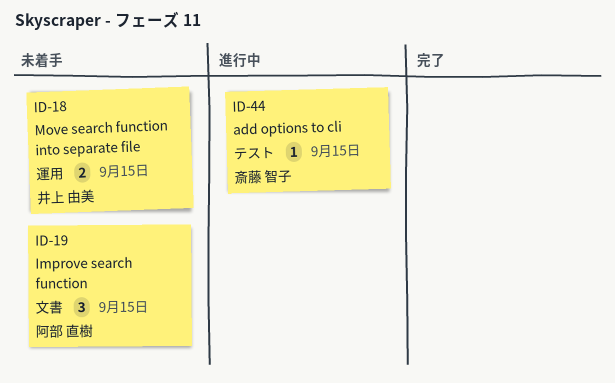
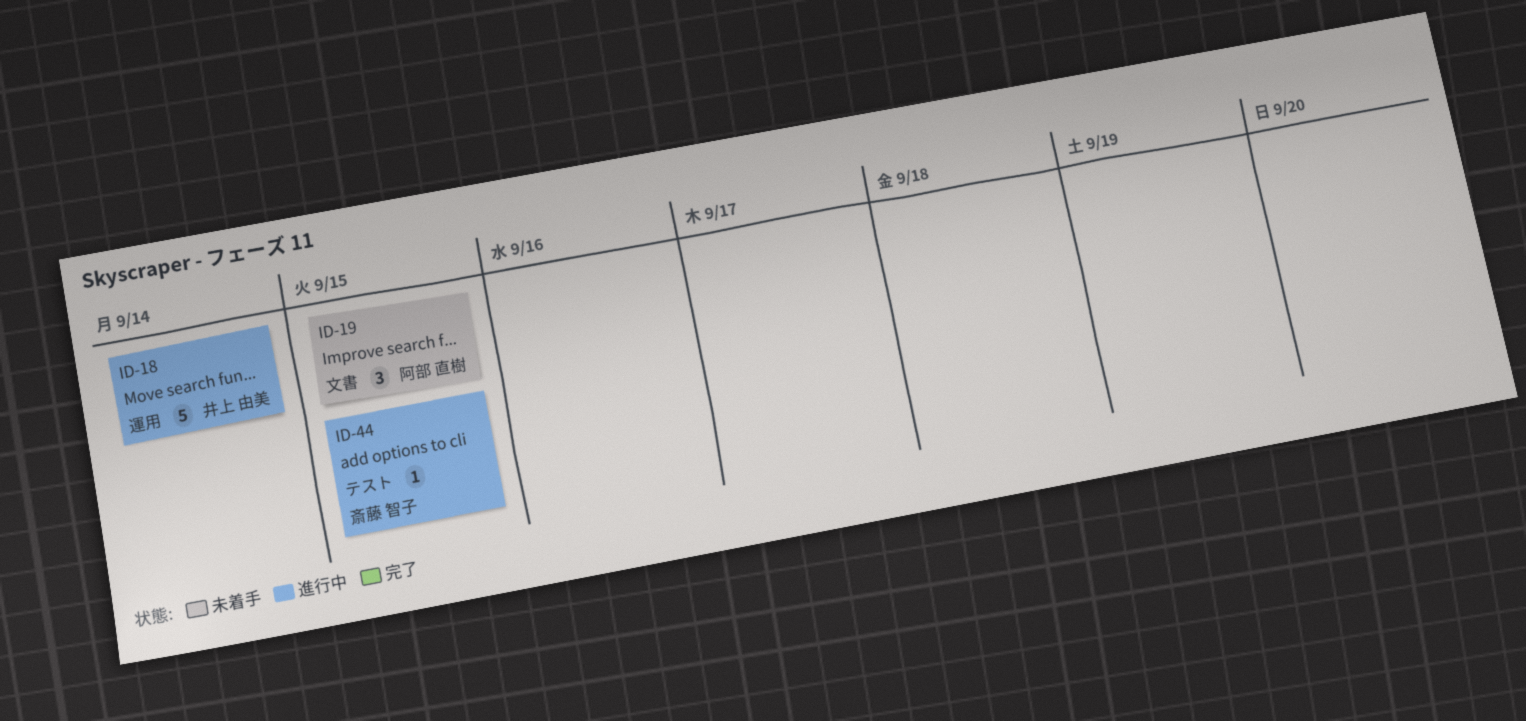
ID-18, status: 未着手 -> 進行中
ID-18, estimate: 2 -> 5
ID-18, due: Sep 15 -> Sep 14

